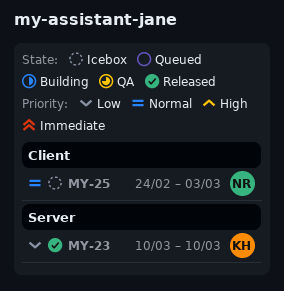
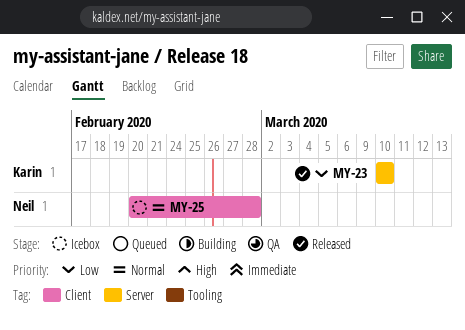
MY-25, start: Feb 24 -> Feb 20
MY-25, due: Mar 3 -> Feb 28

